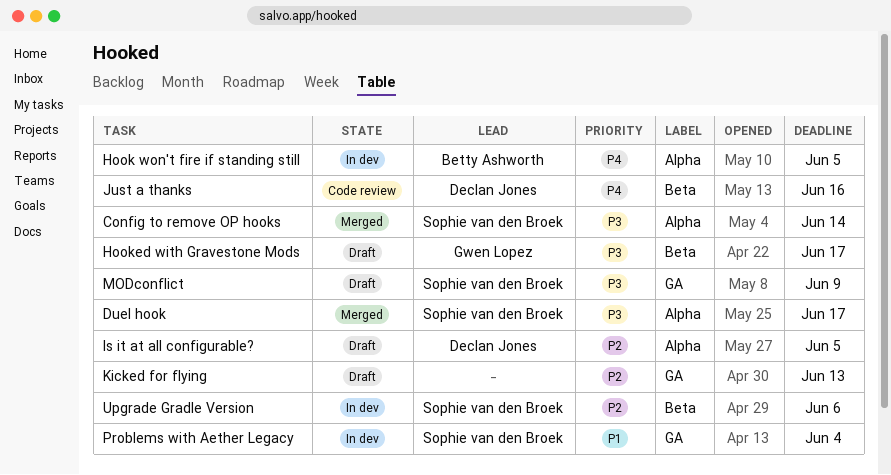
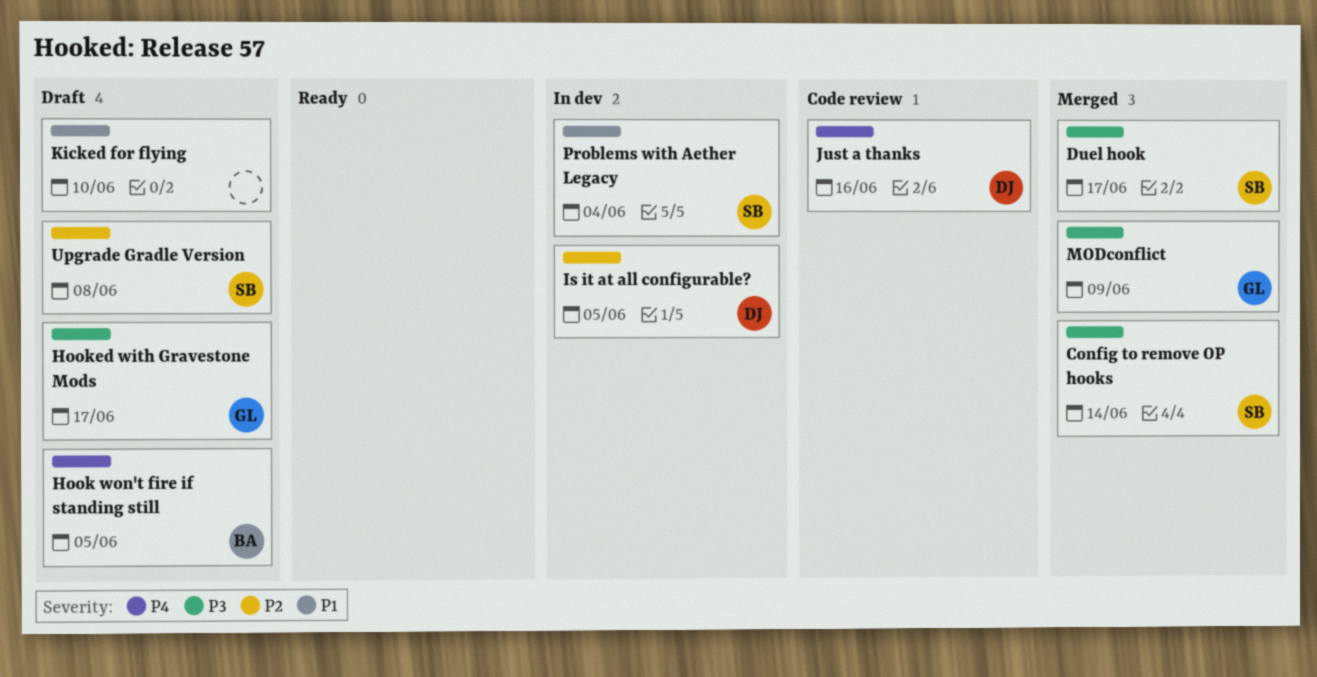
Hook won't fire if standing still, status: In dev -> Draft
Is it at all configurable?, status: Draft -> In dev
Kicked for flying, priority: P2 -> P1
Kicked for flying, due: Jun 13 -> Jun 10
MODconflict, status: Draft -> Merged
MODconflict, owner: Sophie van den Broek -> Gwen Lopez
Upgrade Gradle Version, status: In dev -> Draft
Upgrade Gradle Version, due: Jun 6 -> Jun 8

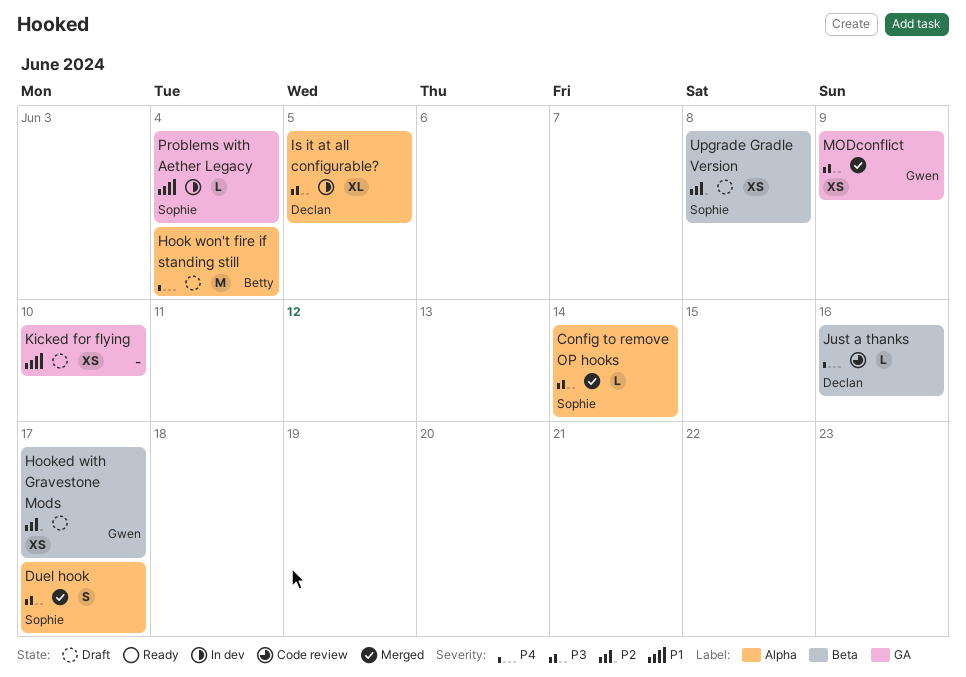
Hook won't fire if standing still, due: Jun 5 -> Jun 4
Hooked with Gravestone Mods, priority: P3 -> P2
Is it at all configurable?, priority: P2 -> P3

